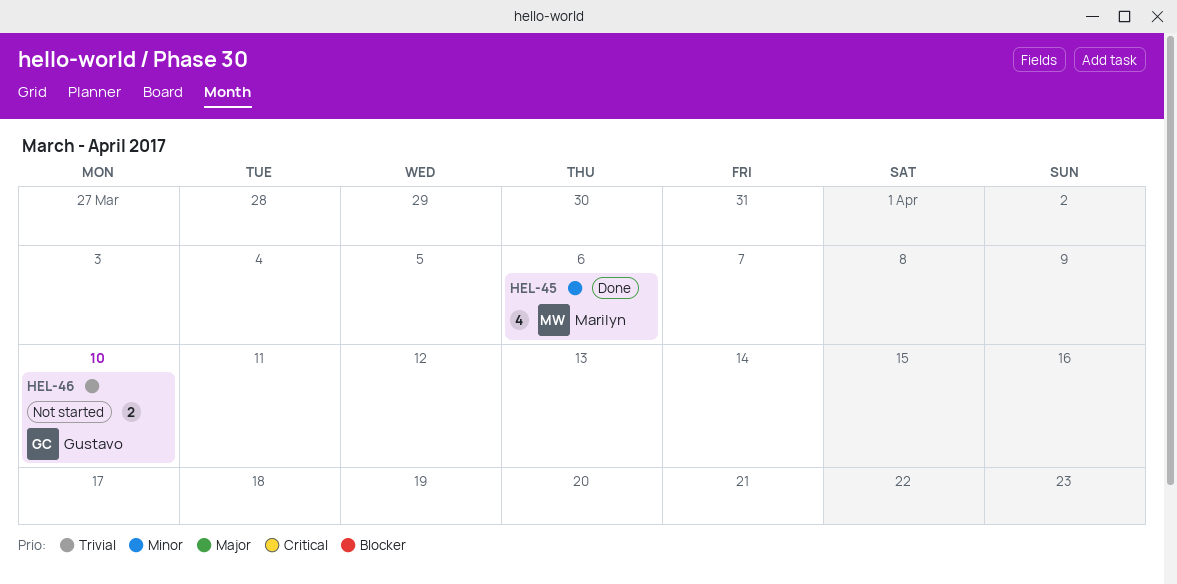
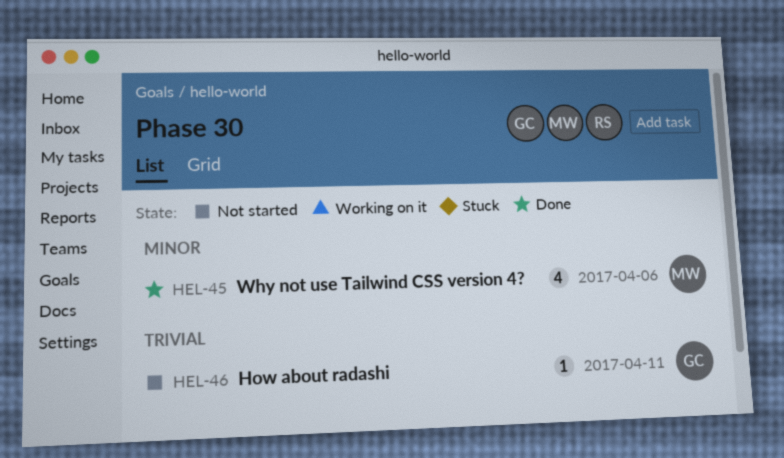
HEL-46, estimate: 2 -> 1
HEL-46, due: Apr 10 -> Apr 11

